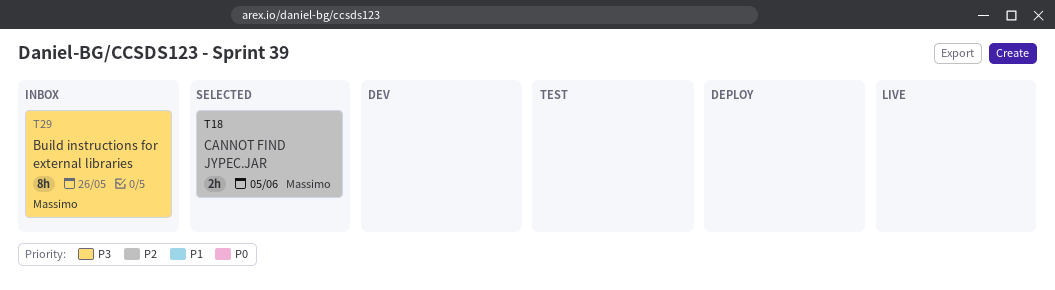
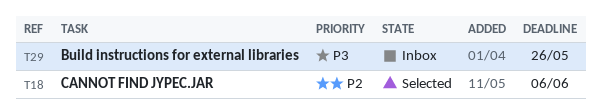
T18, due: Jun 5 -> Jun 6

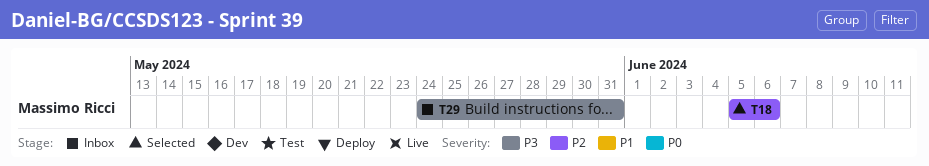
T29, due: May 26 -> May 31

